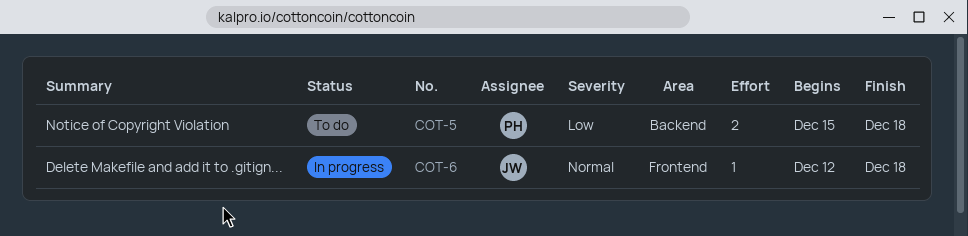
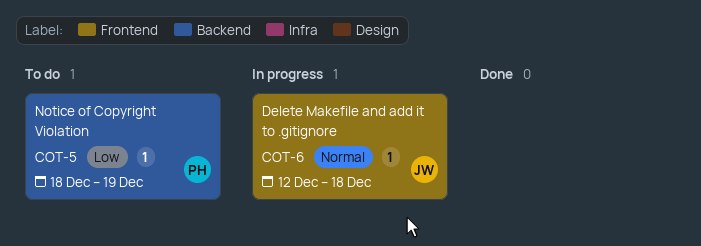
COT-5, estimate: 2 -> 1
COT-5, start: Dec 15 -> Dec 18
COT-5, due: Dec 18 -> Dec 19

